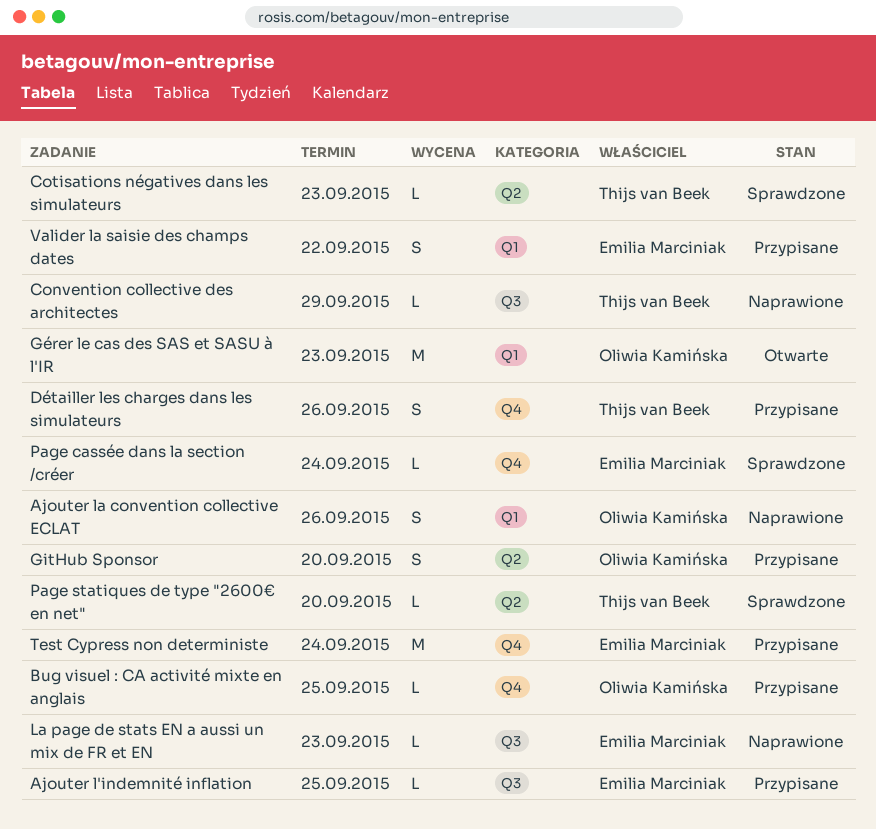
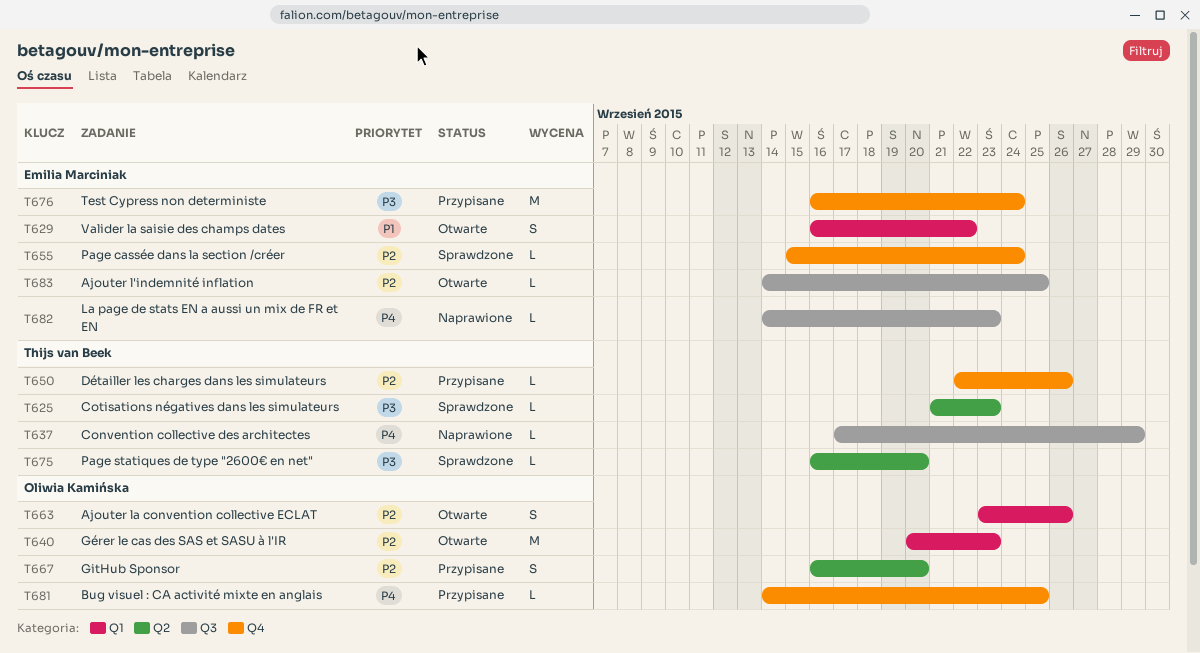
Ajouter l'indemnité inflation, status: Przypisane -> Otwarte
Ajouter la convention collective ECLAT, status: Naprawione -> Otwarte
Détailler les charges dans les simulateurs, estimate: S -> L
Valider la saisie des champs dates, status: Przypisane -> Otwarte

